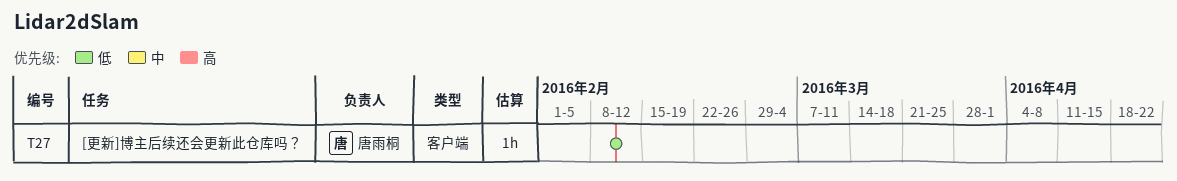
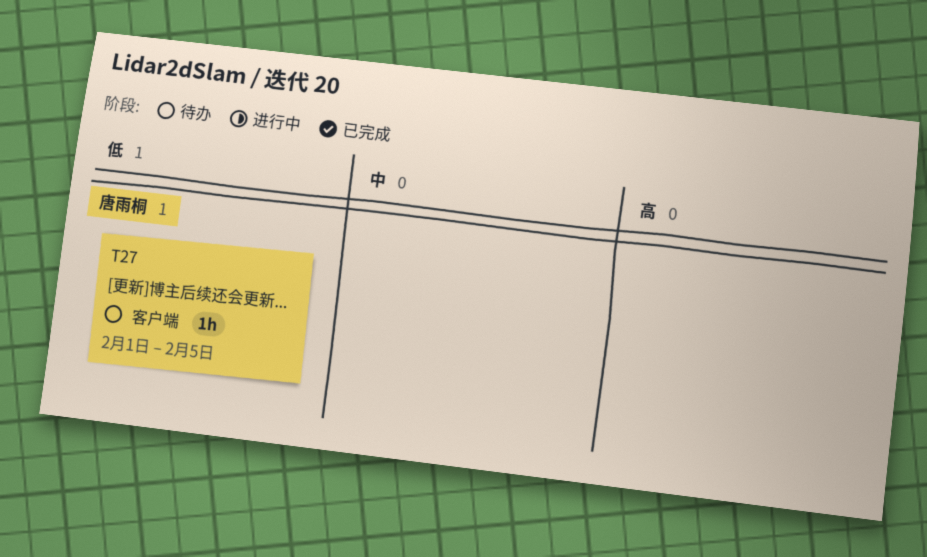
T27, start: Feb 8 -> Feb 1
T27, due: Feb 12 -> Feb 5

